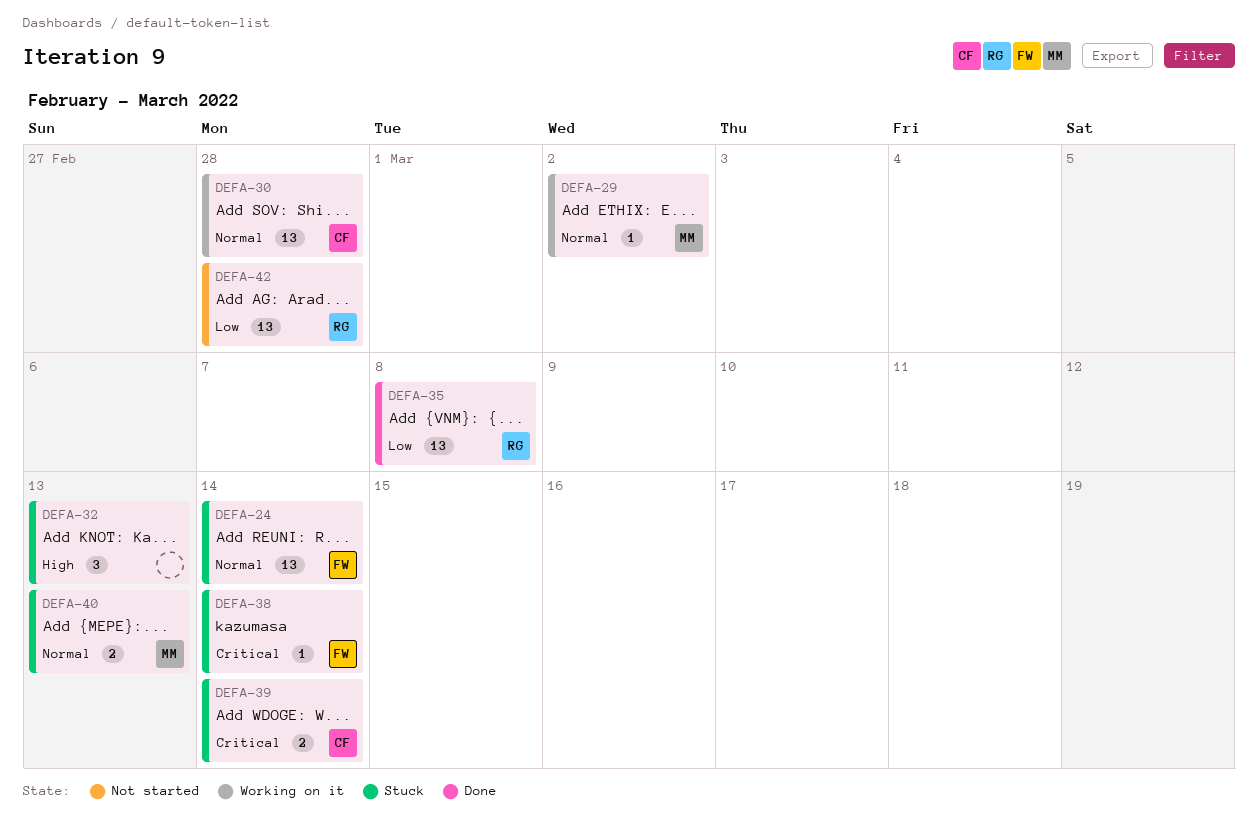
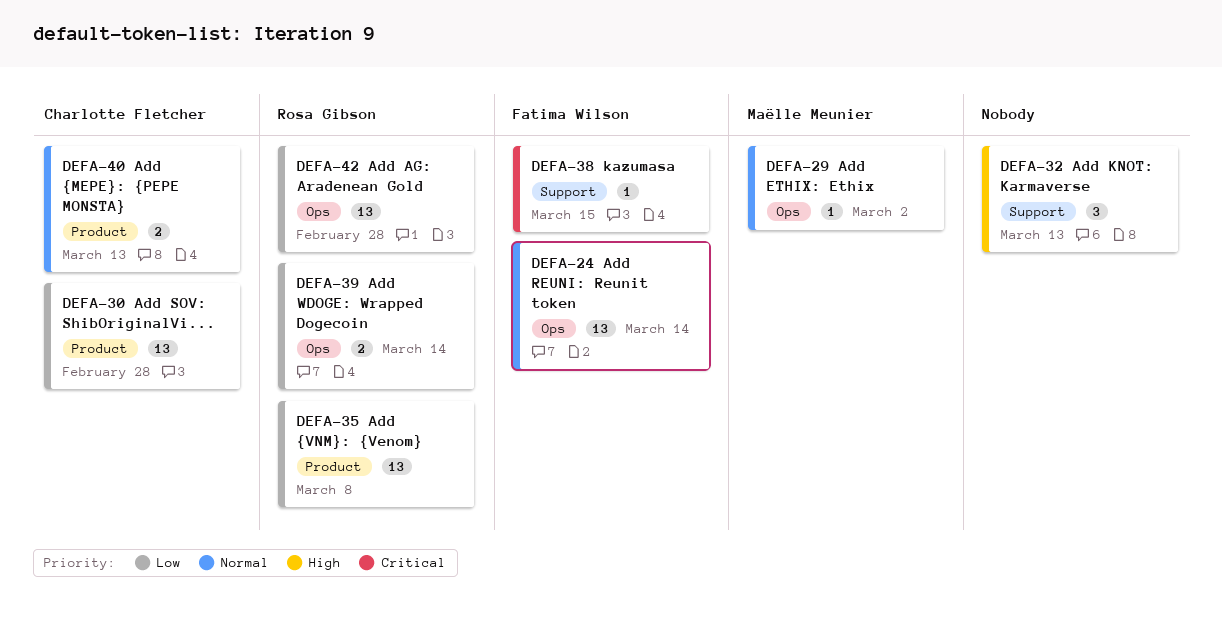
DEFA-30, priority: Normal -> Low
DEFA-38, due: Mar 14 -> Mar 15
DEFA-39, owner: Charlotte Fletcher -> Rosa Gibson
DEFA-39, priority: Critical -> Low
DEFA-40, owner: Maëlle Meunier -> Charlotte Fletcher

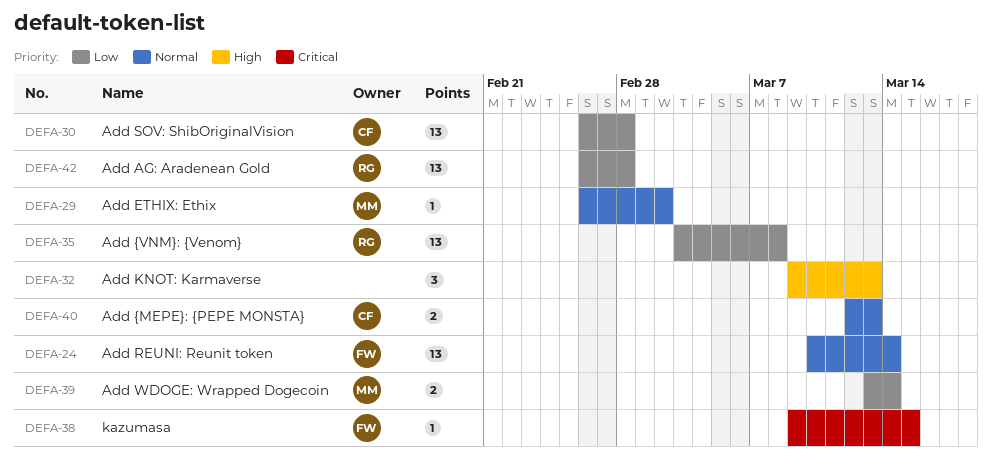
DEFA-39, owner: Rosa Gibson -> Maëlle Meunier

